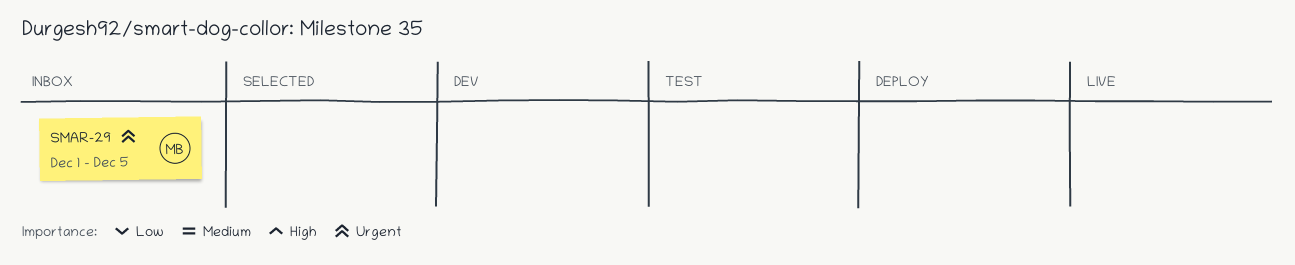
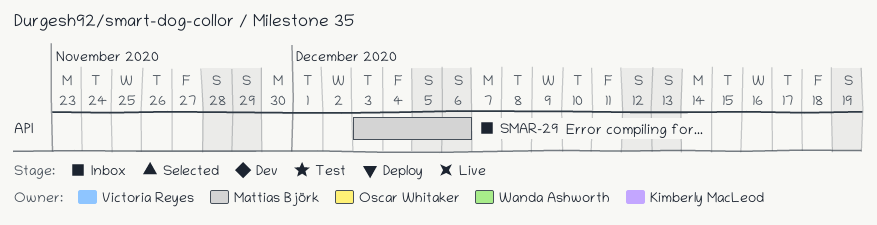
SMAR-29, start: Dec 1 -> Dec 3
SMAR-29, due: Dec 5 -> Dec 6

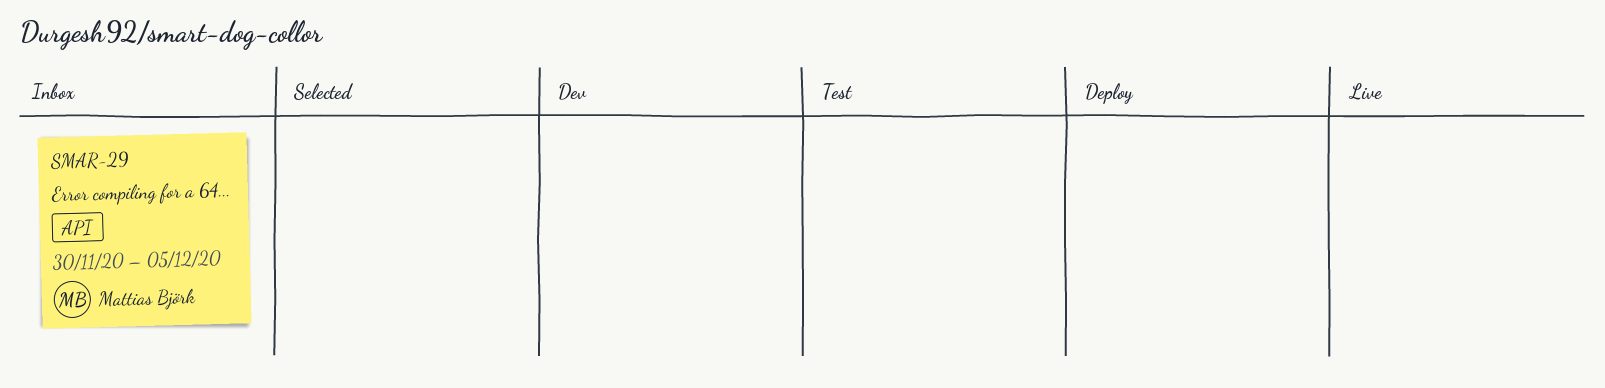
SMAR-29, start: Dec 3 -> Nov 30
SMAR-29, due: Dec 6 -> Dec 5

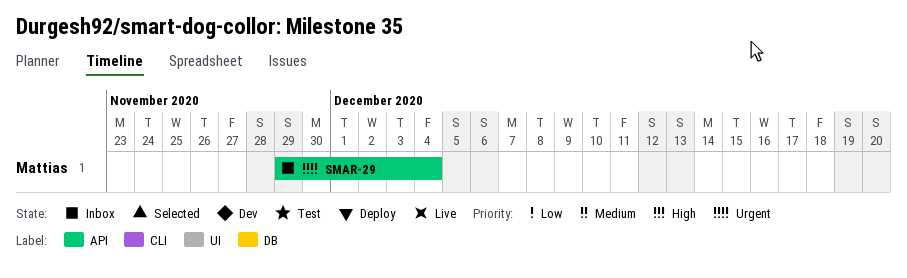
SMAR-29, start: Nov 30 -> Nov 29
SMAR-29, due: Dec 5 -> Dec 4

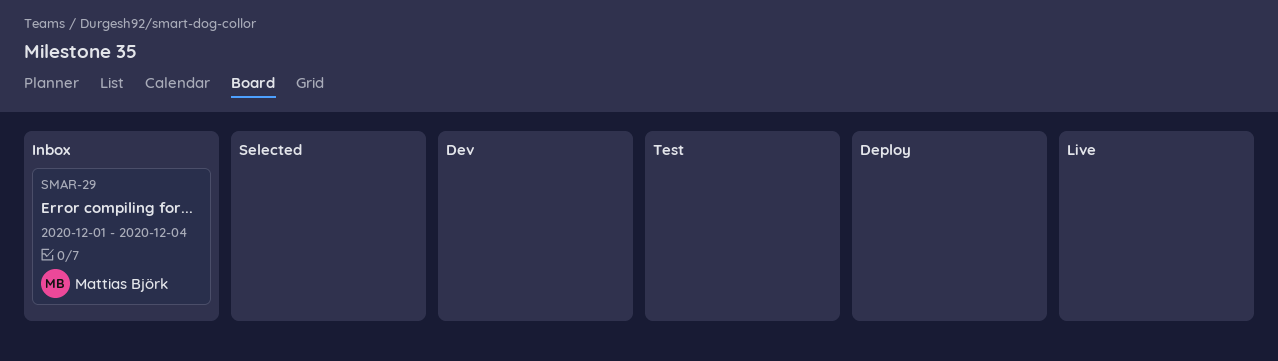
SMAR-29, start: Nov 29 -> Dec 1

